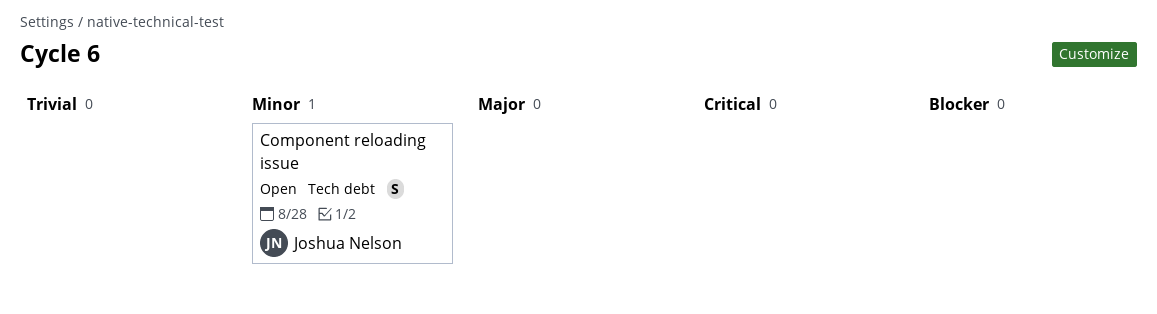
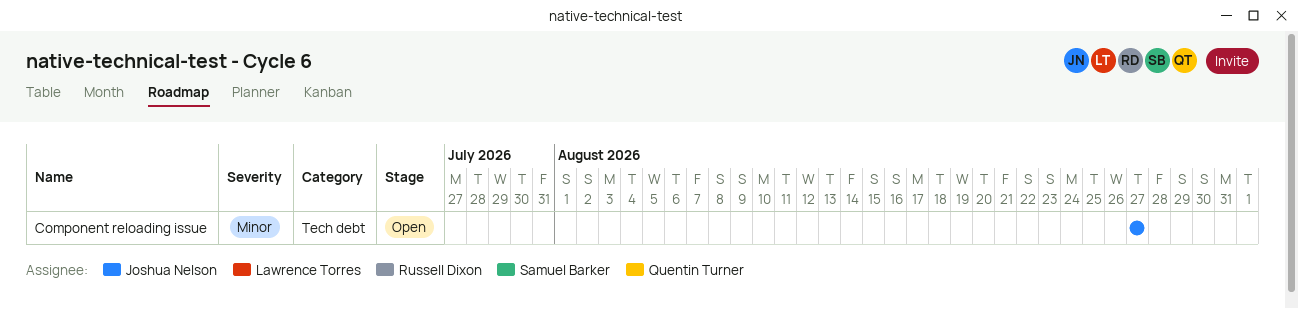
Component reloading issue, due: Aug 28 -> Aug 27

